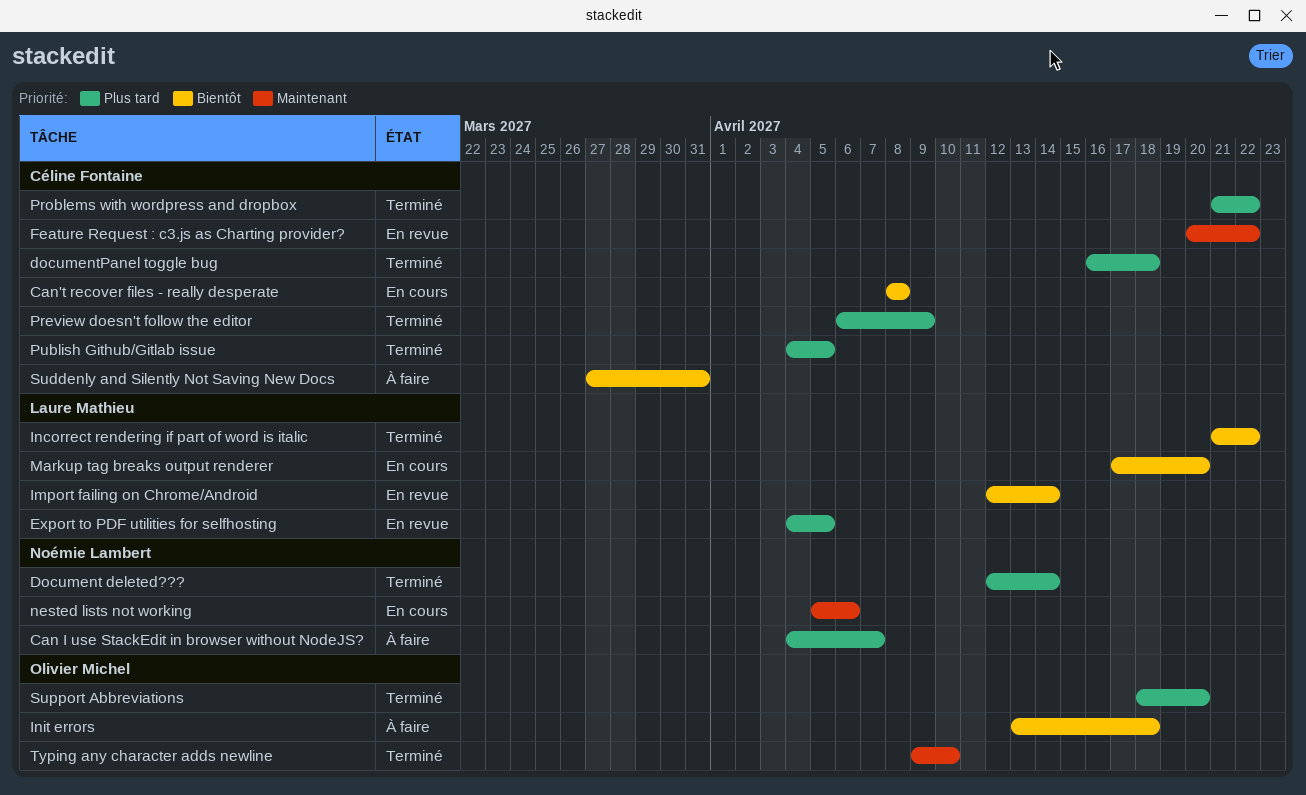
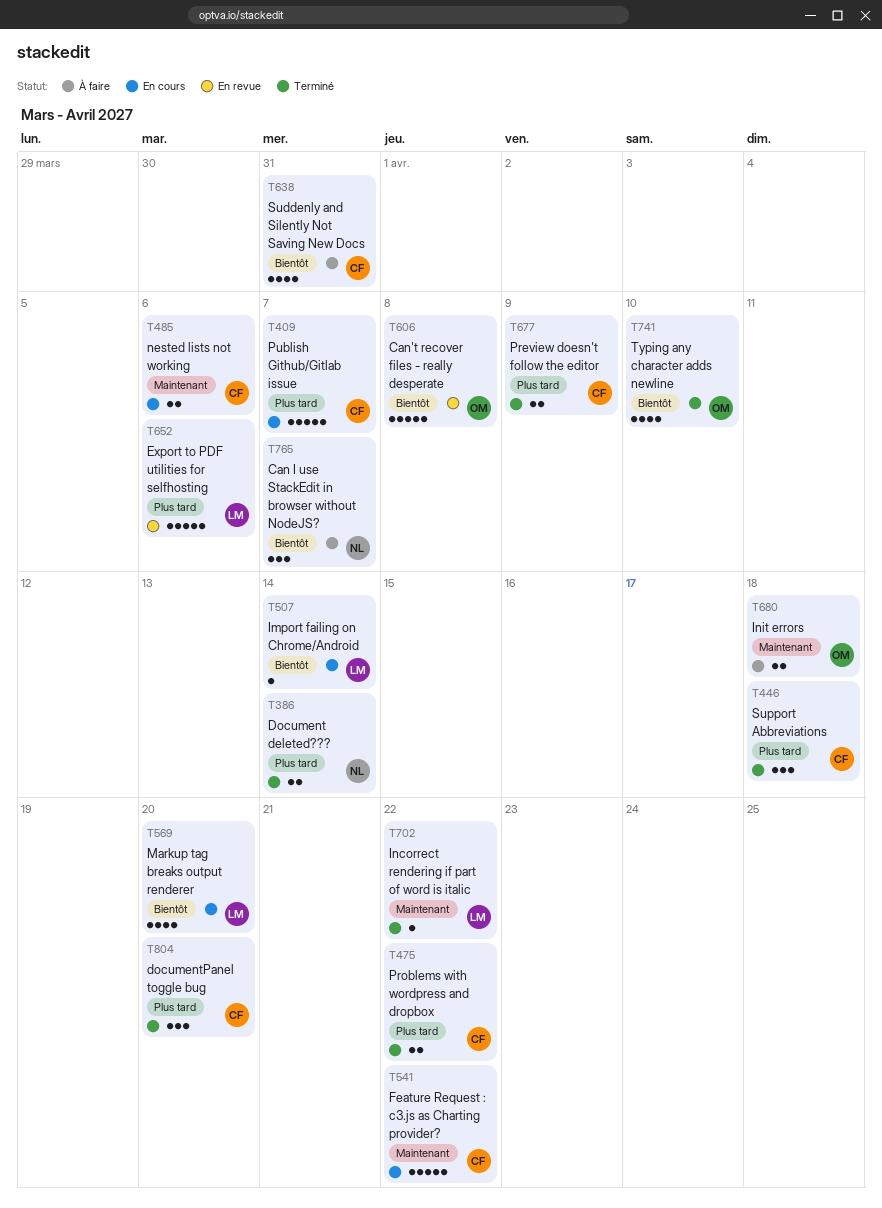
Can I use StackEdit in browser without NodeJS?, priority: Plus tard -> Bientôt
Can't recover files - really desperate, status: En cours -> En revue
Can't recover files - really desperate, owner: Céline Fontaine -> Olivier Michel
documentPanel toggle bug, due: Apr 18 -> Apr 20
Export to PDF utilities for selfhosting, due: Apr 5 -> Apr 6
Feature Request : c3.js as Charting provider?, status: En revue -> En cours
Import failing on Chrome/Android, status: En revue -> En cours
Incorrect rendering if part of word is italic, priority: Bientôt -> Maintenant
Init errors, priority: Bientôt -> Maintenant
nested lists not working, owner: Noémie Lambert -> Céline Fontaine
Publish Github/Gitlab issue, status: Terminé -> En cours
Publish Github/Gitlab issue, due: Apr 5 -> Apr 7
Support Abbreviations, owner: Olivier Michel -> Céline Fontaine
Support Abbreviations, due: Apr 20 -> Apr 18
Typing any character adds newline, priority: Maintenant -> Bientôt

